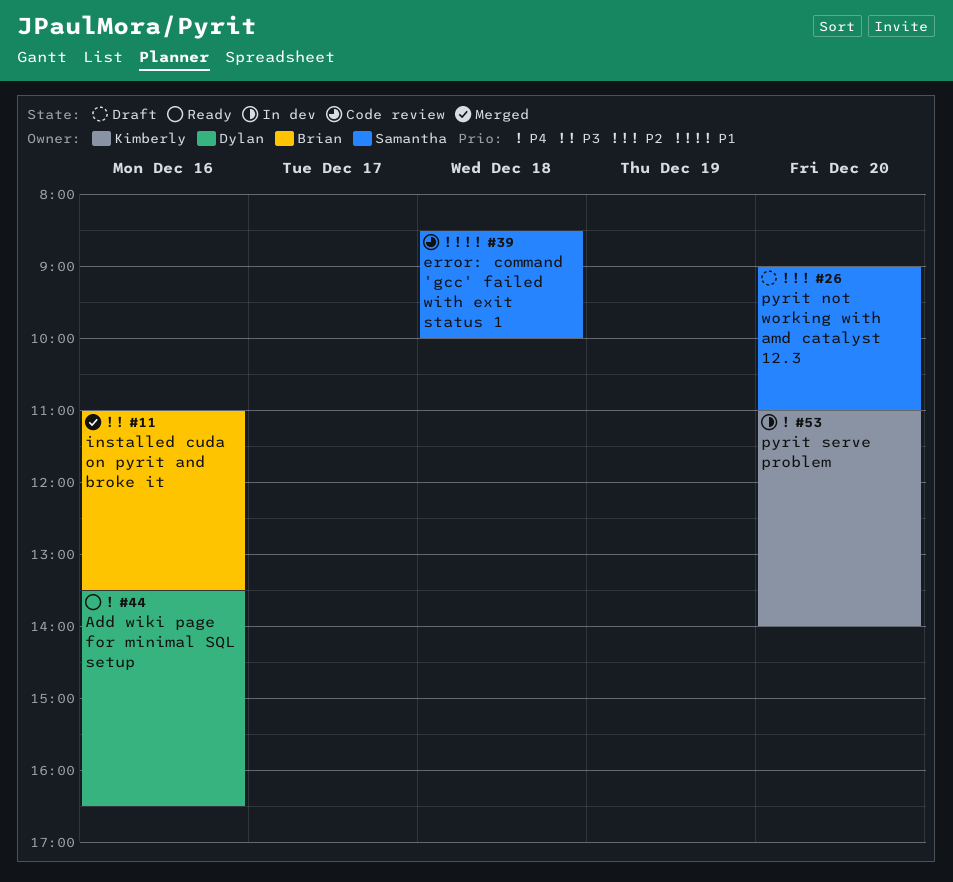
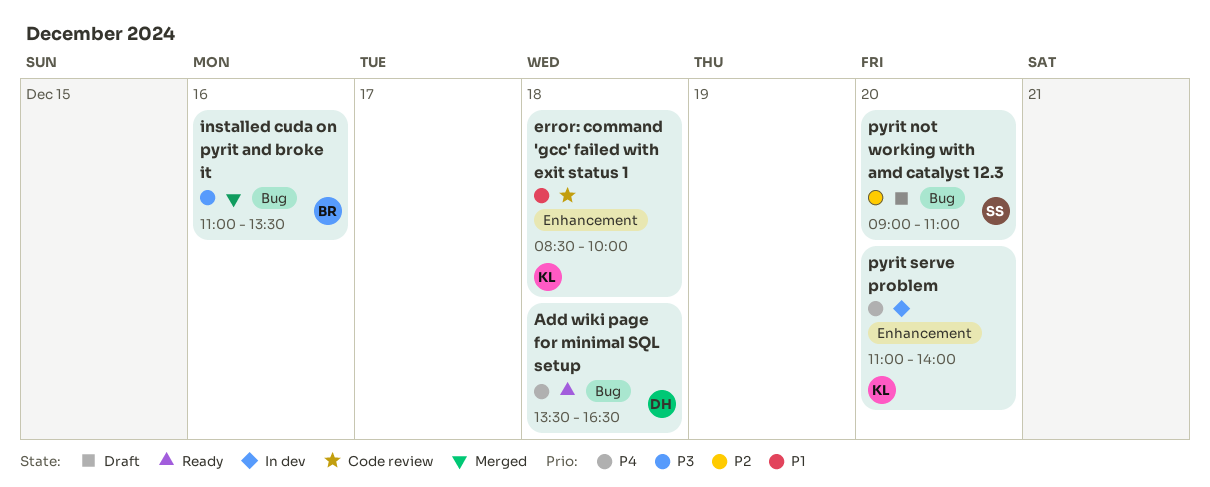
Add wiki page for minimal SQL setup, day: Dec 16 -> Dec 18
error: command 'gcc' failed with exit status 1, owner: Samantha -> Kimberly

